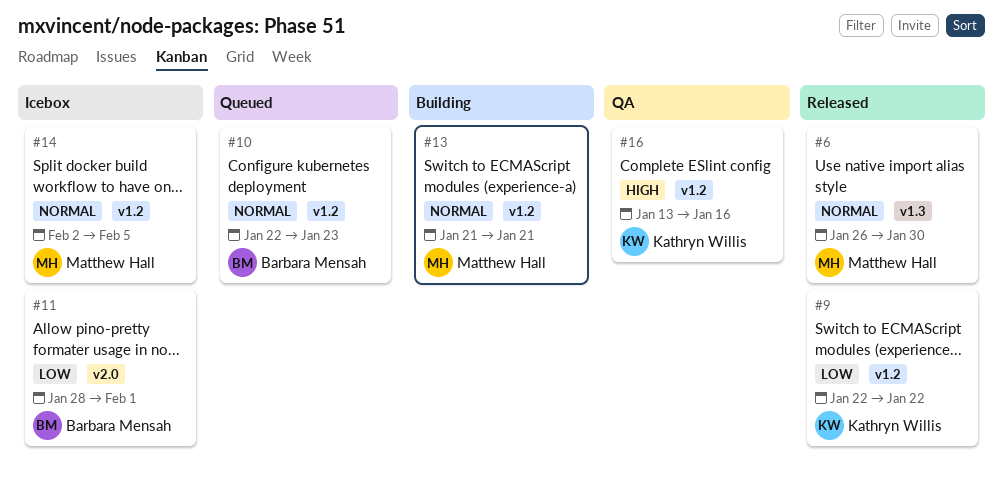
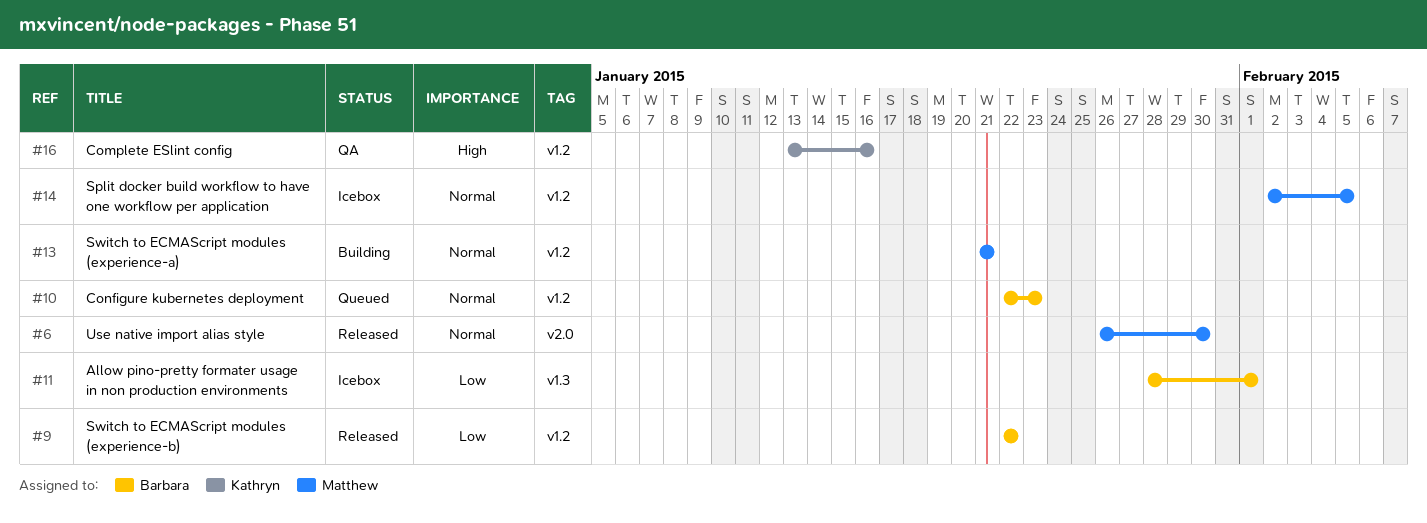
#6, label: v1.3 -> v2.0
#9, owner: Kathryn Willis -> Barbara Mensah
#11, label: v2.0 -> v1.3

